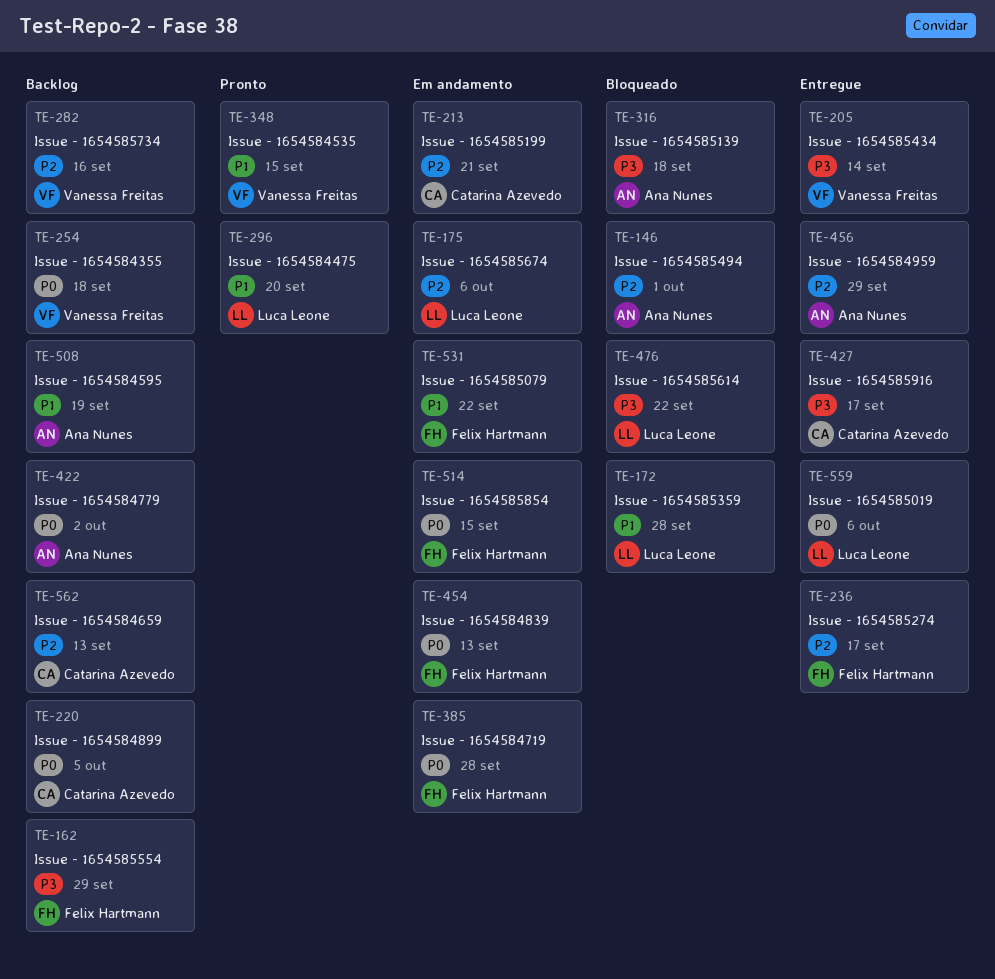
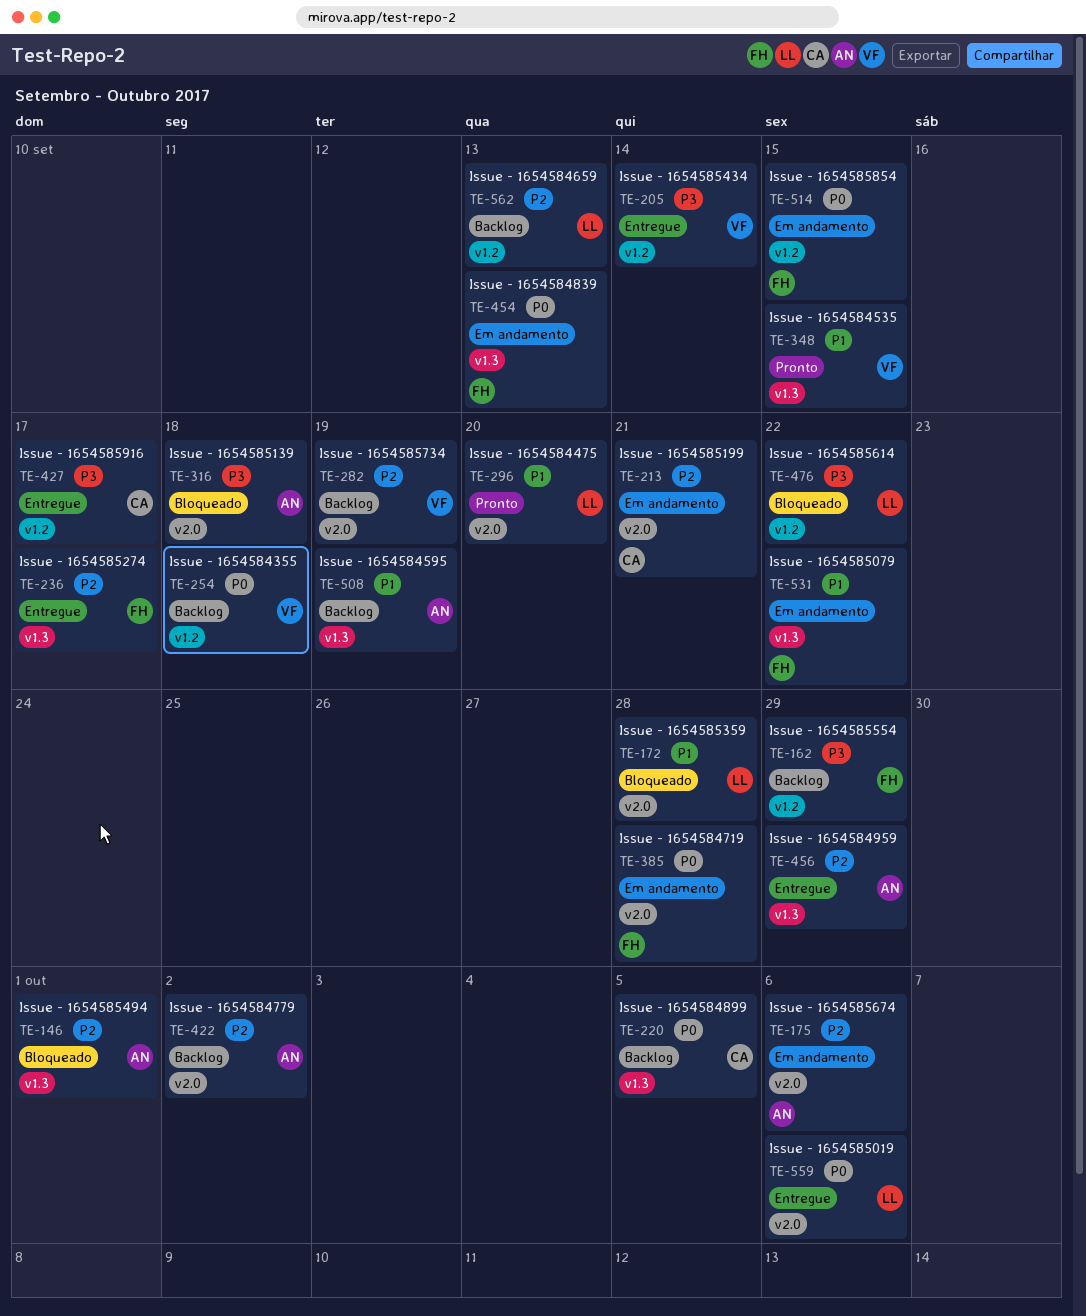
TE-175, owner: Luca Leone -> Ana Nunes
TE-282, due: Sep 16 -> Sep 19
TE-422, priority: P0 -> P2
TE-562, owner: Catarina Azevedo -> Luca Leone

